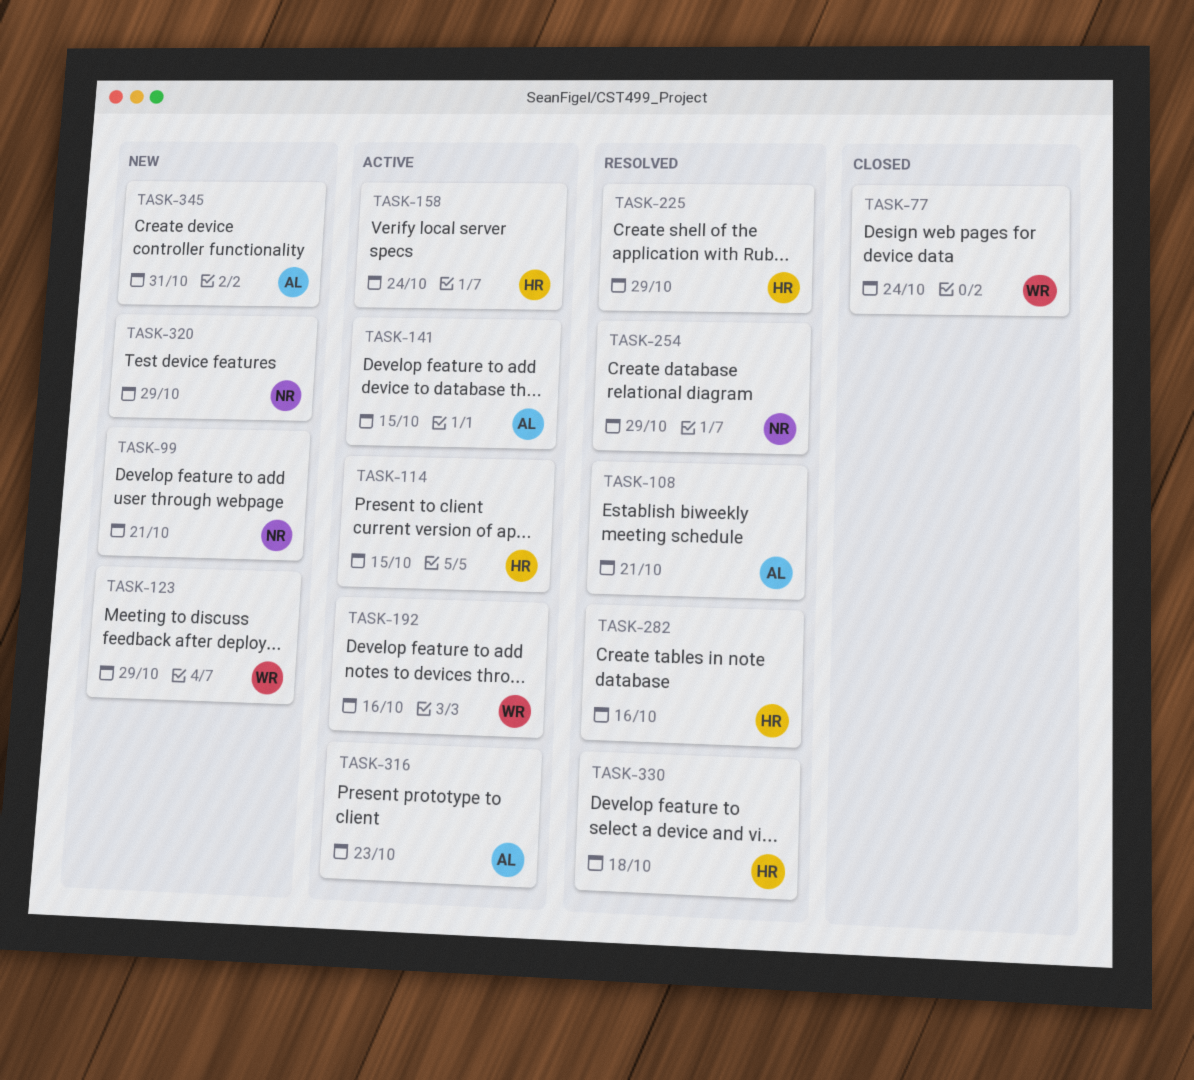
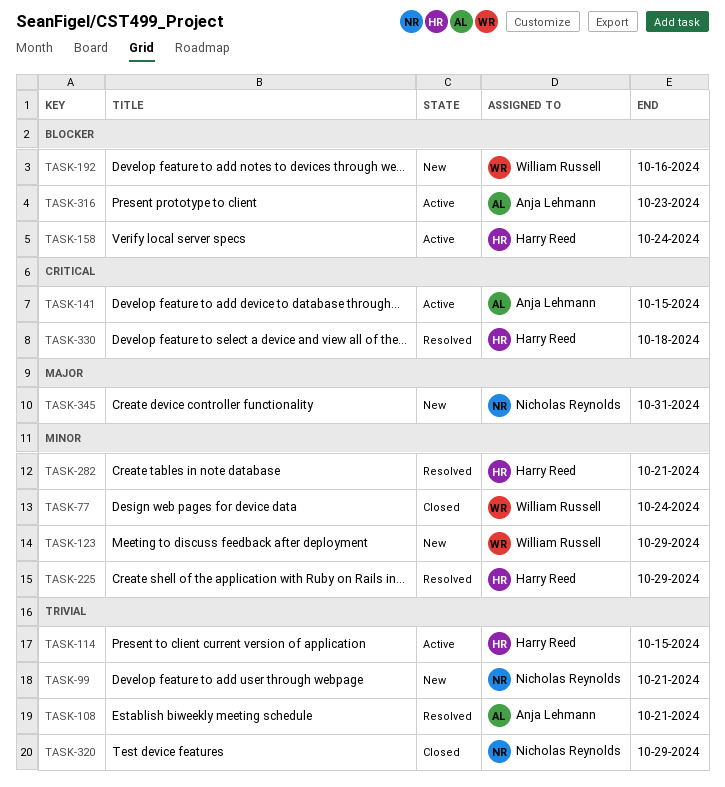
TASK-192, status: Active -> New
TASK-254: present -> none
TASK-282, due: Oct 16 -> Oct 21
TASK-320, status: New -> Closed
TASK-345, owner: Anja Lehmann -> Nicholas Reynolds

